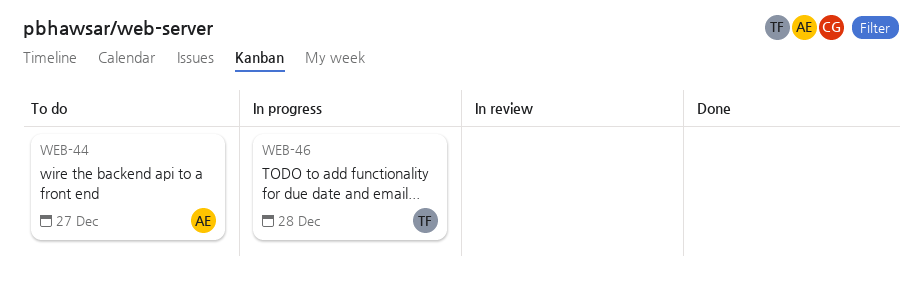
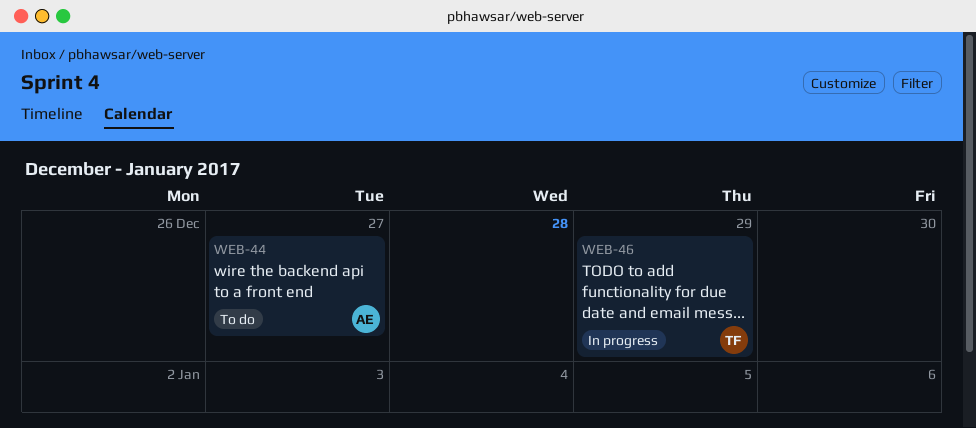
WEB-46, due: Dec 28 -> Dec 29

